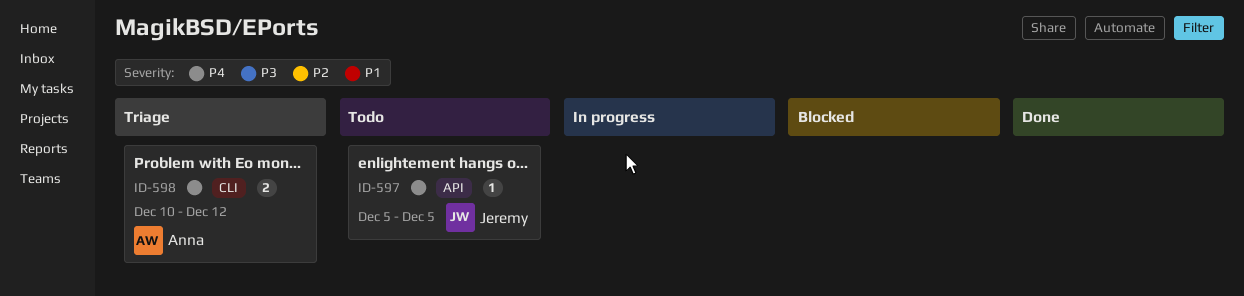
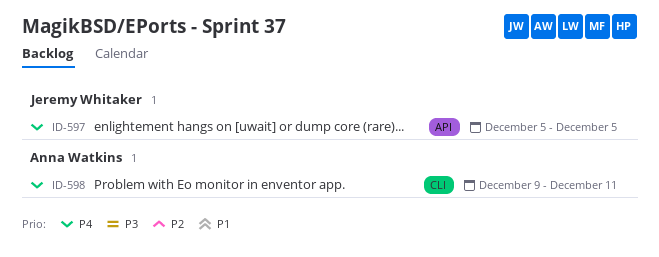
ID-598, start: Dec 10 -> Dec 9
ID-598, due: Dec 12 -> Dec 11

